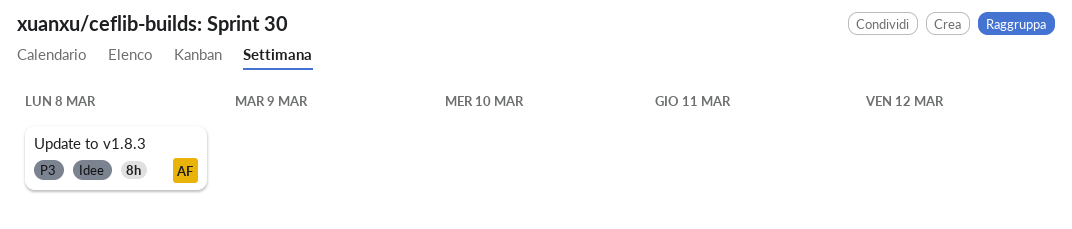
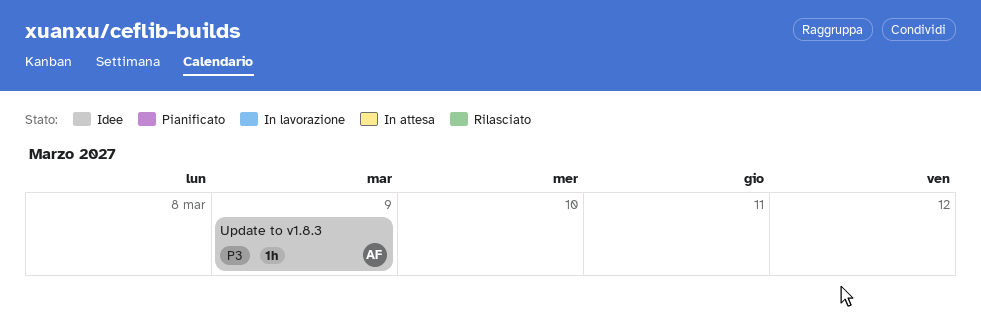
Update to v1.8.3, estimate: 8h -> 1h
Update to v1.8.3, due: Mar 8 -> Mar 9

